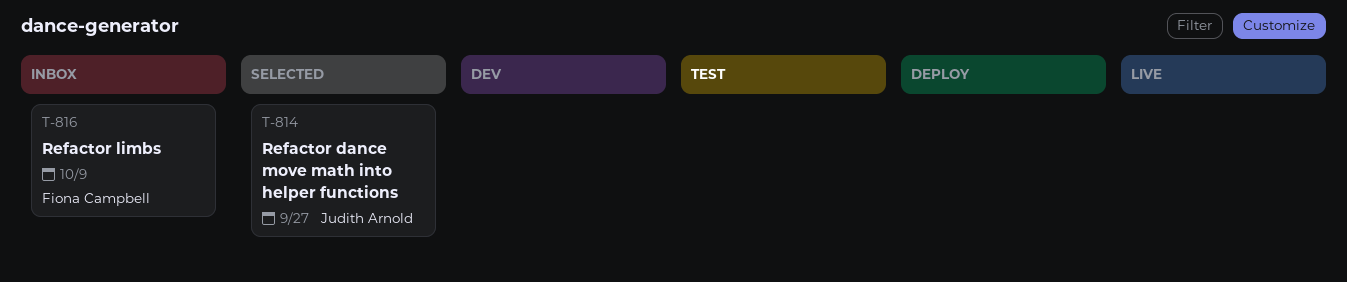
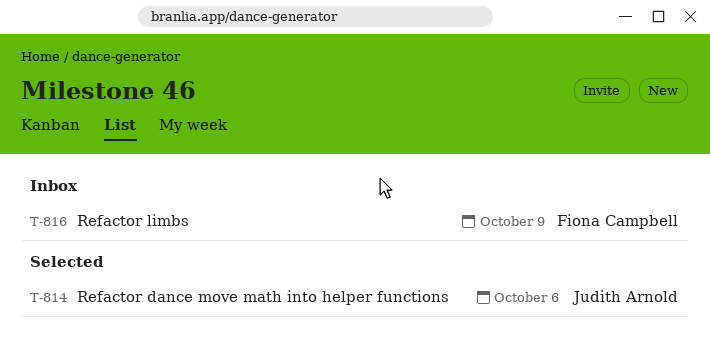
T-814, due: Sep 27 -> Oct 6

